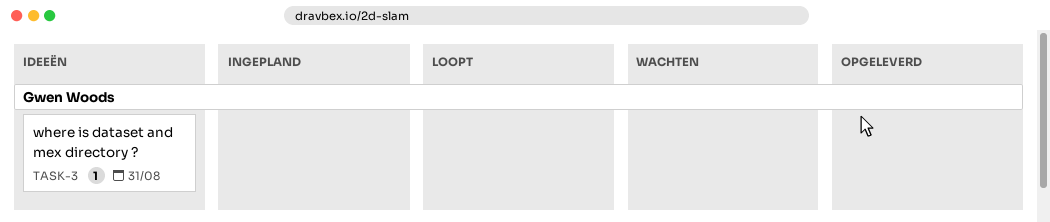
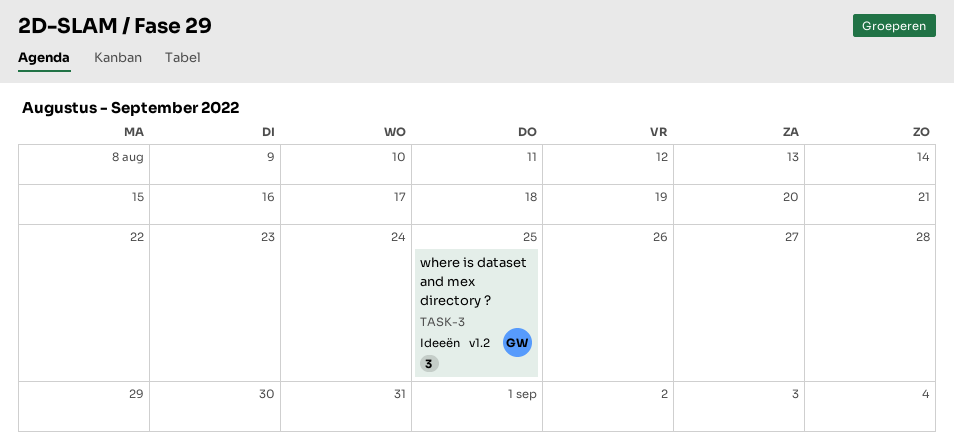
TASK-3, estimate: 1 -> 3
TASK-3, due: Aug 31 -> Aug 25

